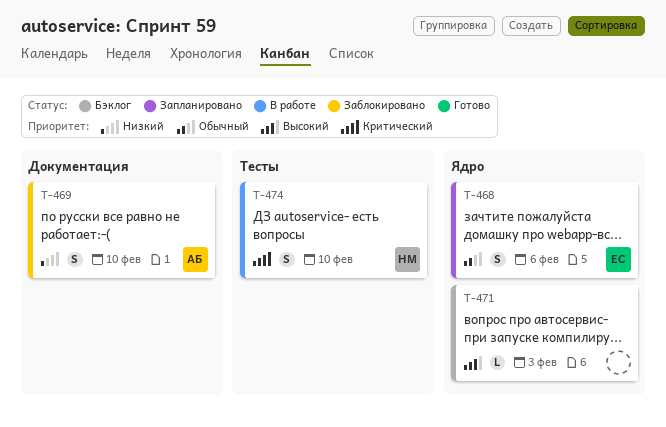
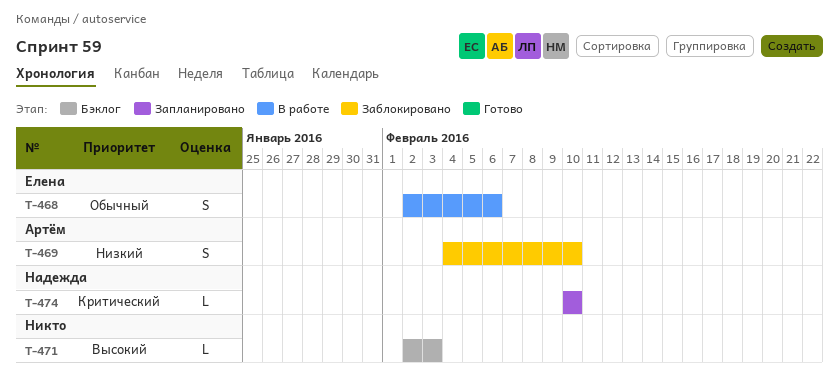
T-468, status: Запланировано -> В работе
T-474, status: В работе -> Запланировано
T-474, estimate: S -> L

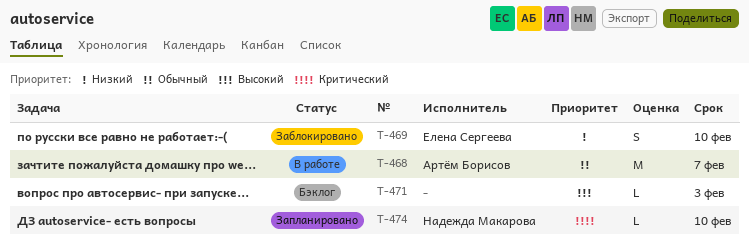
T-468, owner: Елена Сергеева -> Артём Борисов
T-468, estimate: S -> M
T-468, due: Feb 6 -> Feb 7
T-469, owner: Артём Борисов -> Елена Сергеева

